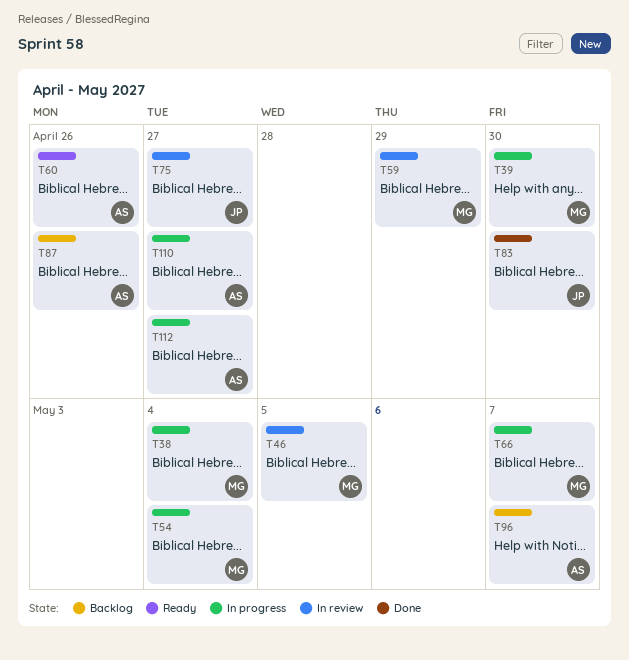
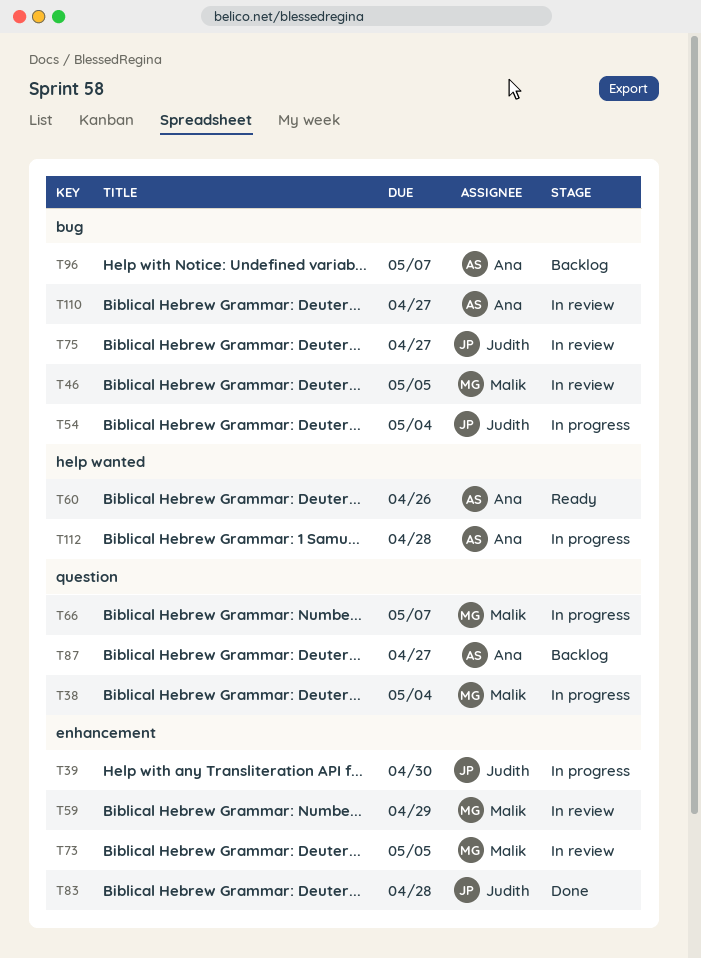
T39, owner: Malik -> Judith
T54, owner: Malik -> Judith
T73: none -> present
T83, due: Apr 30 -> Apr 28
T87, due: Apr 26 -> Apr 27
T110, status: In progress -> In review
T112, due: Apr 27 -> Apr 28

